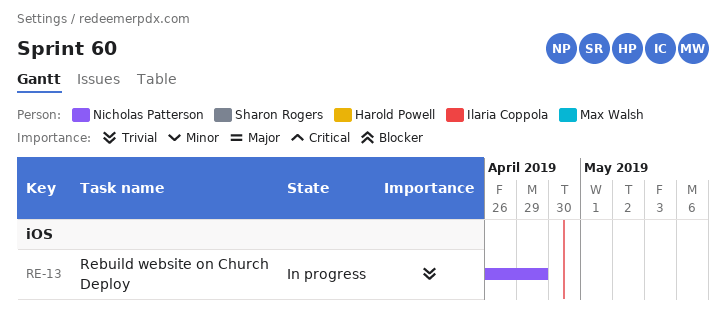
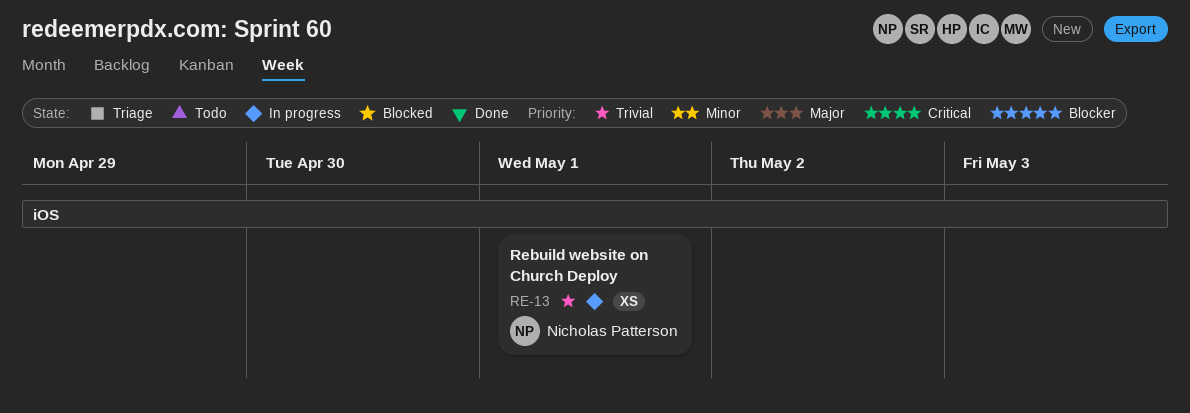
RE-13, due: Apr 29 -> May 1

